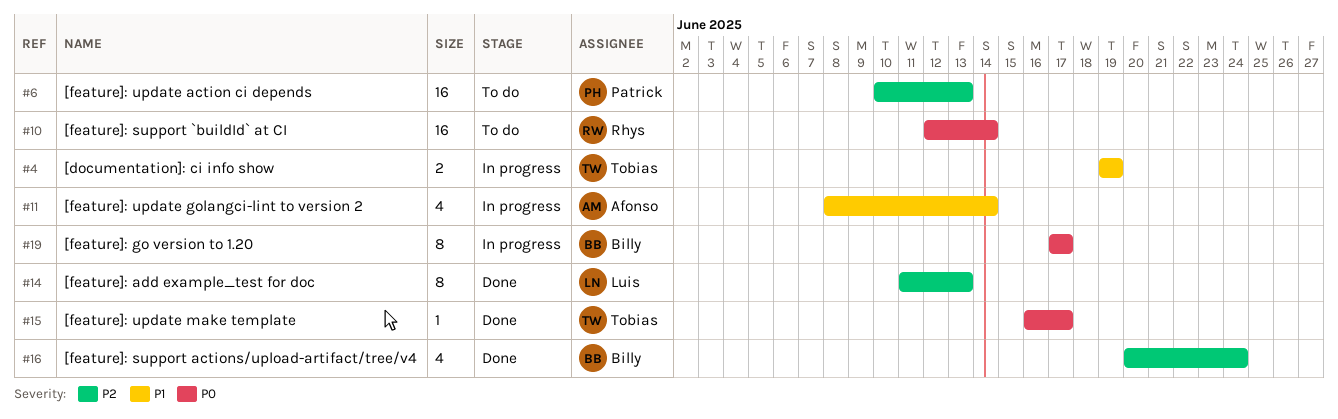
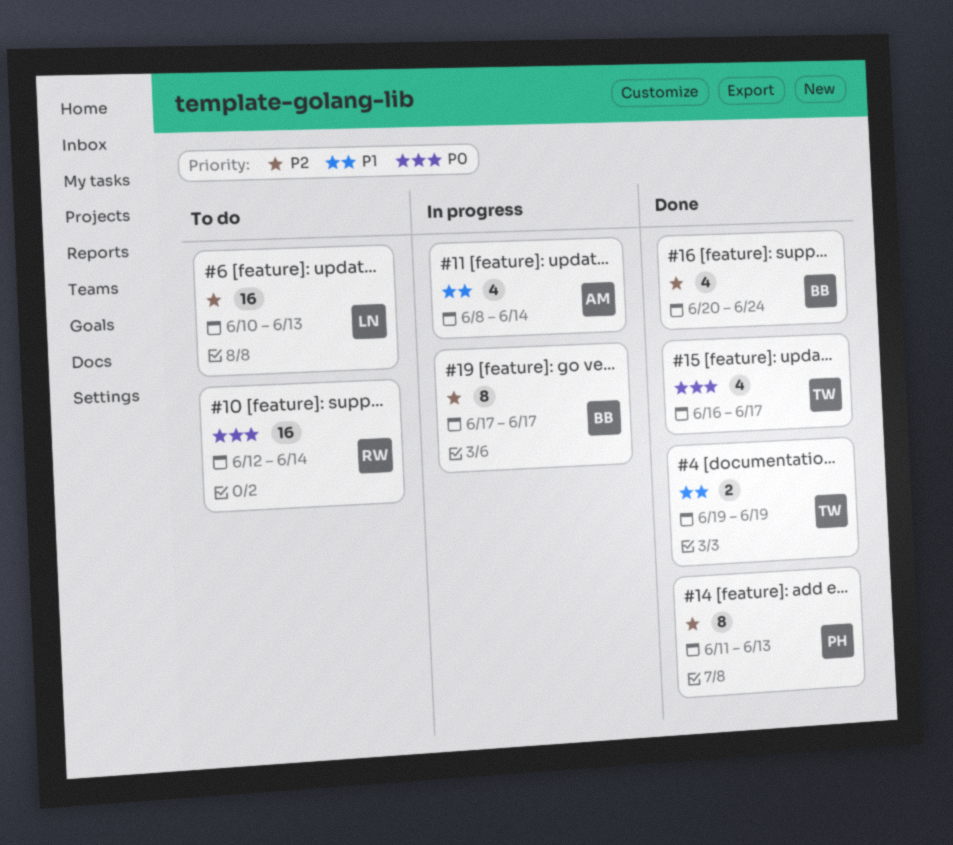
#4, status: In progress -> Done
#6, owner: Patrick -> Luis
#14, owner: Luis -> Patrick
#15, estimate: 1 -> 4
#19, priority: P0 -> P2

